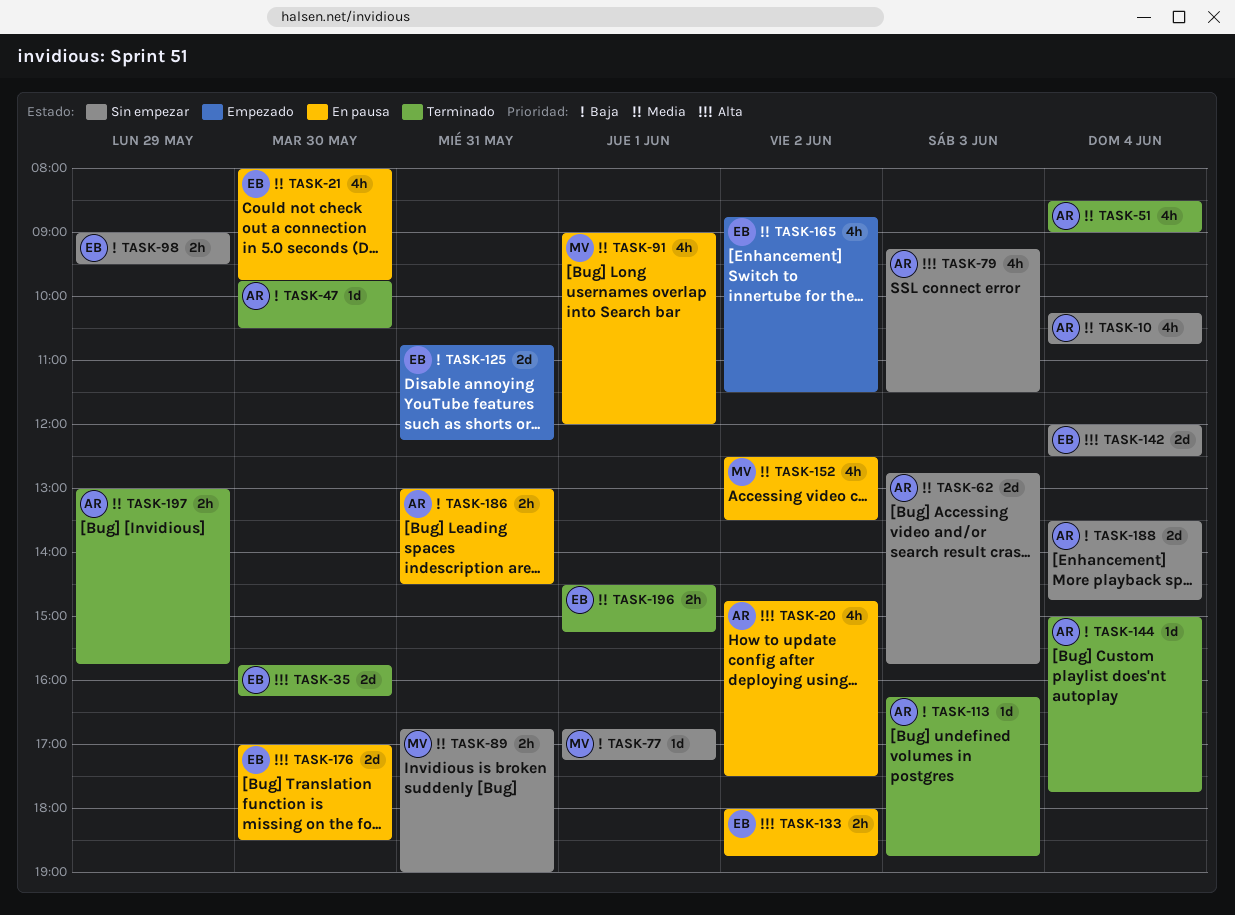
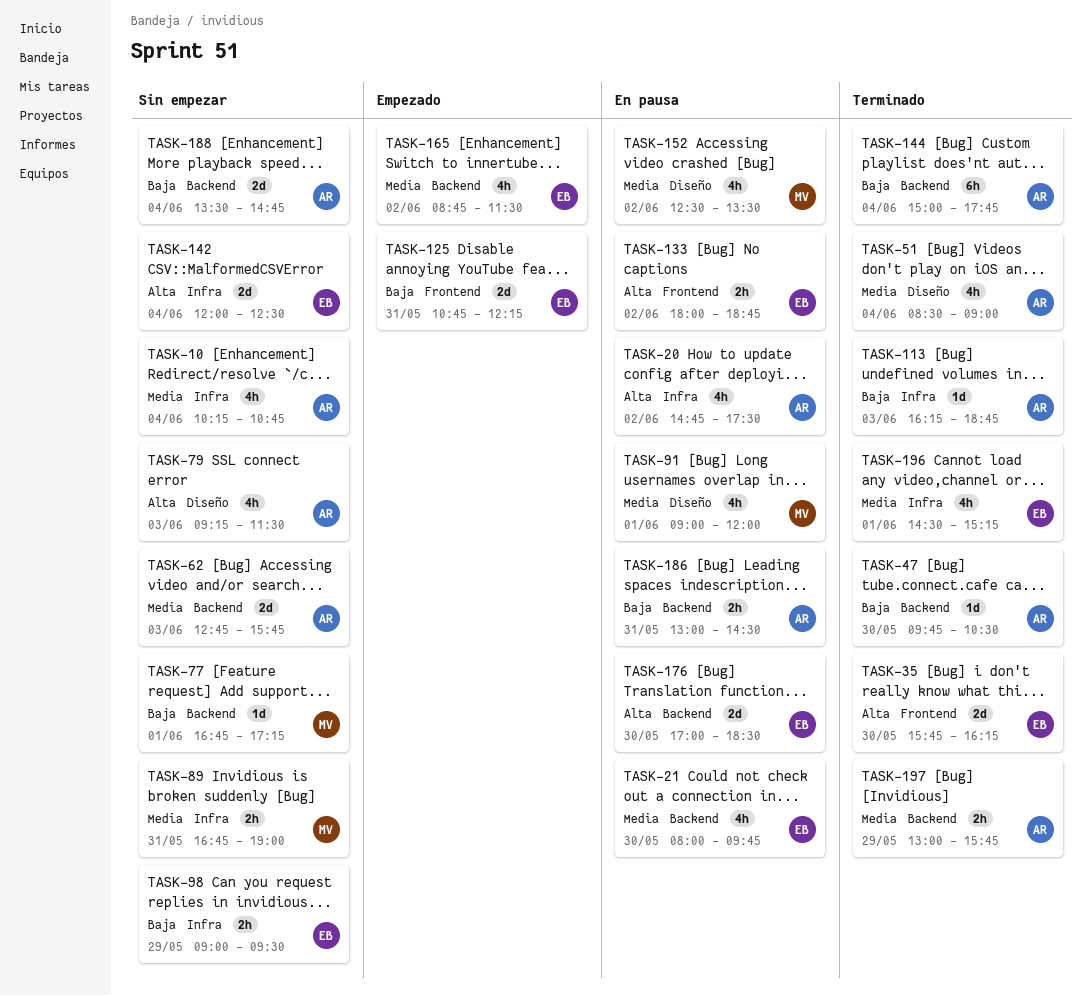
TASK-144, estimate: 1d -> 6h
TASK-196, estimate: 2h -> 4h

